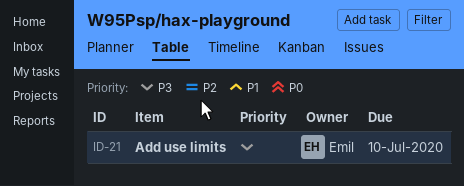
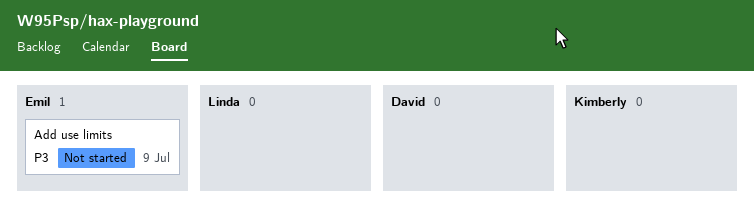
Add use limits, due: Jul 10 -> Jul 9

